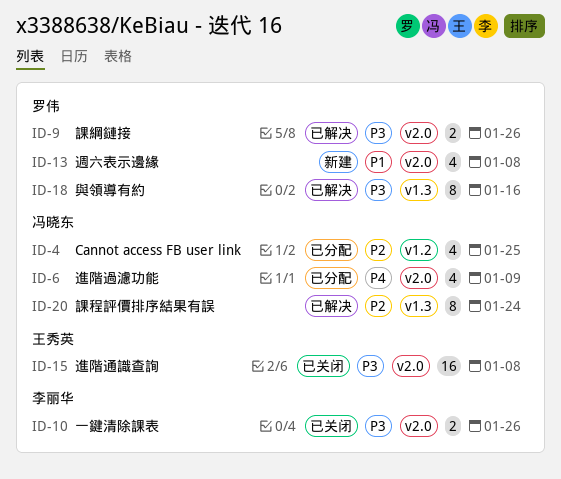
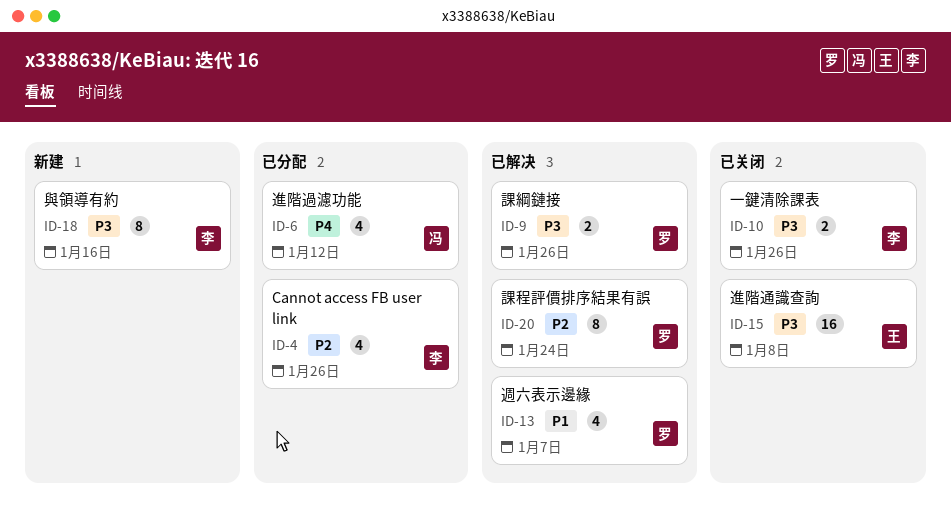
ID-4, owner: 冯晓东 -> 李丽华
ID-4, due: Jan 25 -> Jan 26
ID-6, due: Jan 9 -> Jan 12
ID-13, status: 新建 -> 已解决
ID-13, due: Jan 8 -> Jan 7
ID-18, status: 已解决 -> 新建
ID-18, owner: 罗伟 -> 李丽华
ID-20, owner: 冯晓东 -> 罗伟

